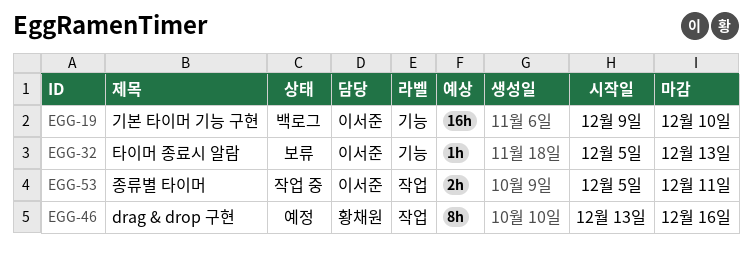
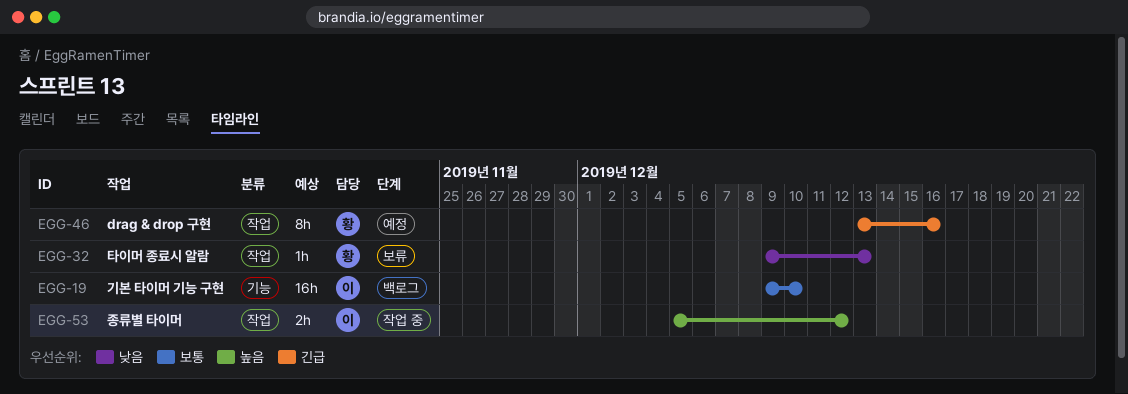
EGG-32, owner: 이서준 -> 황채원
EGG-32, label: 기능 -> 작업
EGG-32, start: Dec 5 -> Dec 9
EGG-53, due: Dec 11 -> Dec 12

